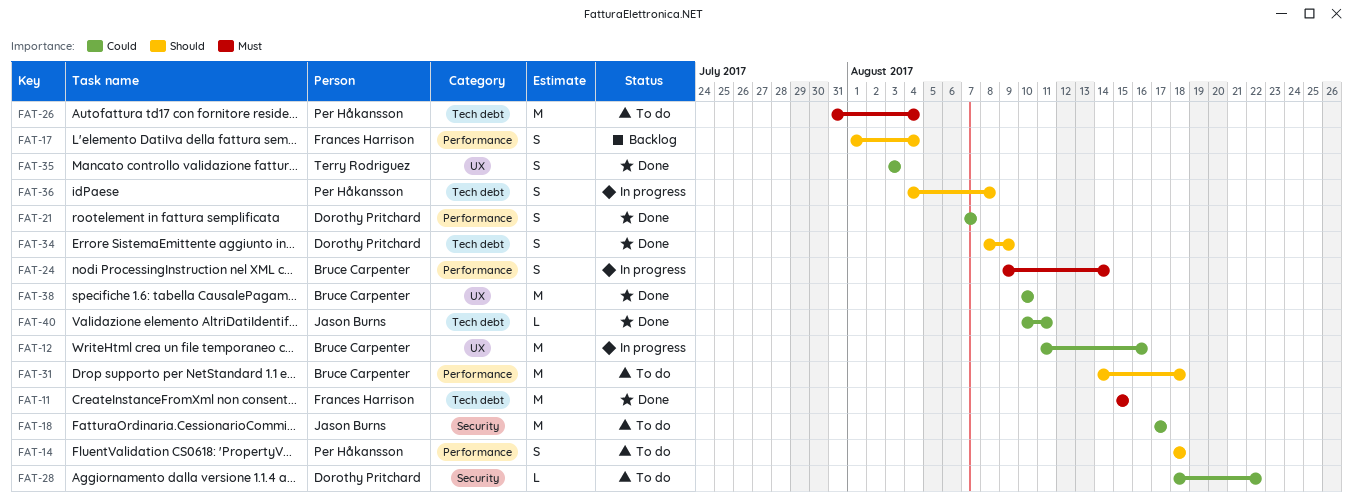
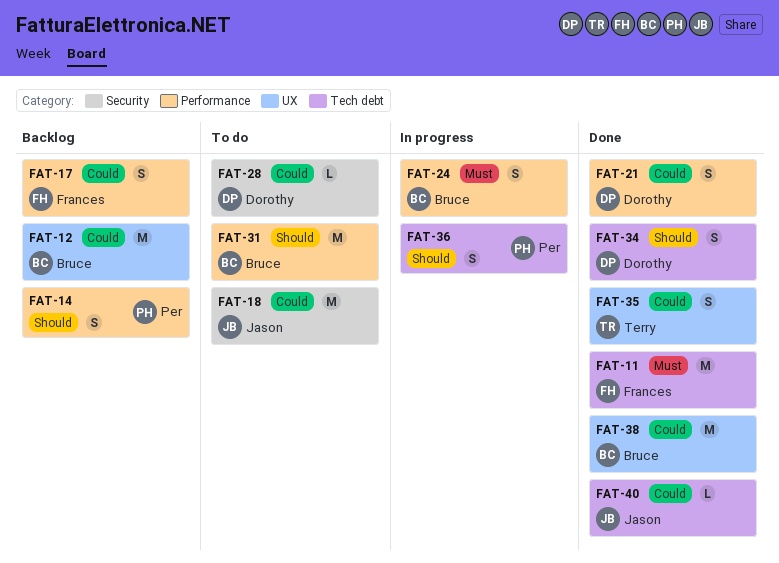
FAT-12, status: In progress -> Backlog
FAT-14, status: To do -> Backlog
FAT-17, priority: Should -> Could
FAT-26: present -> none

